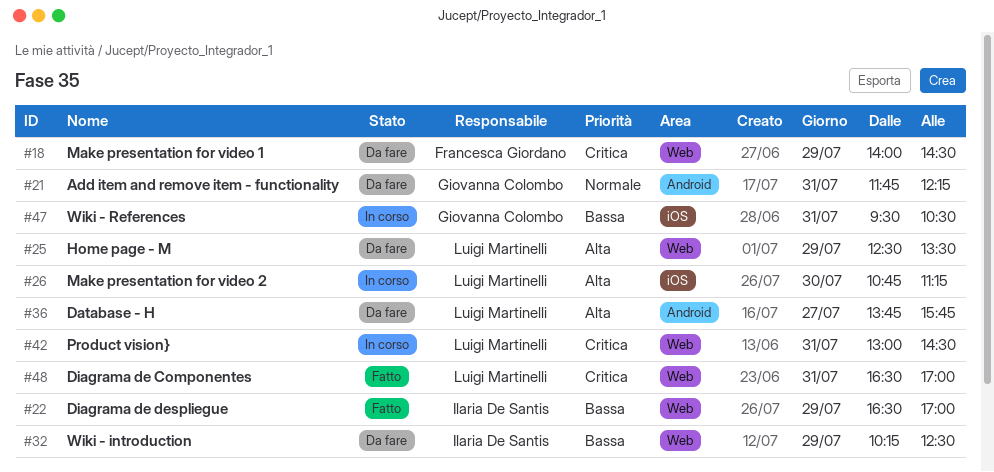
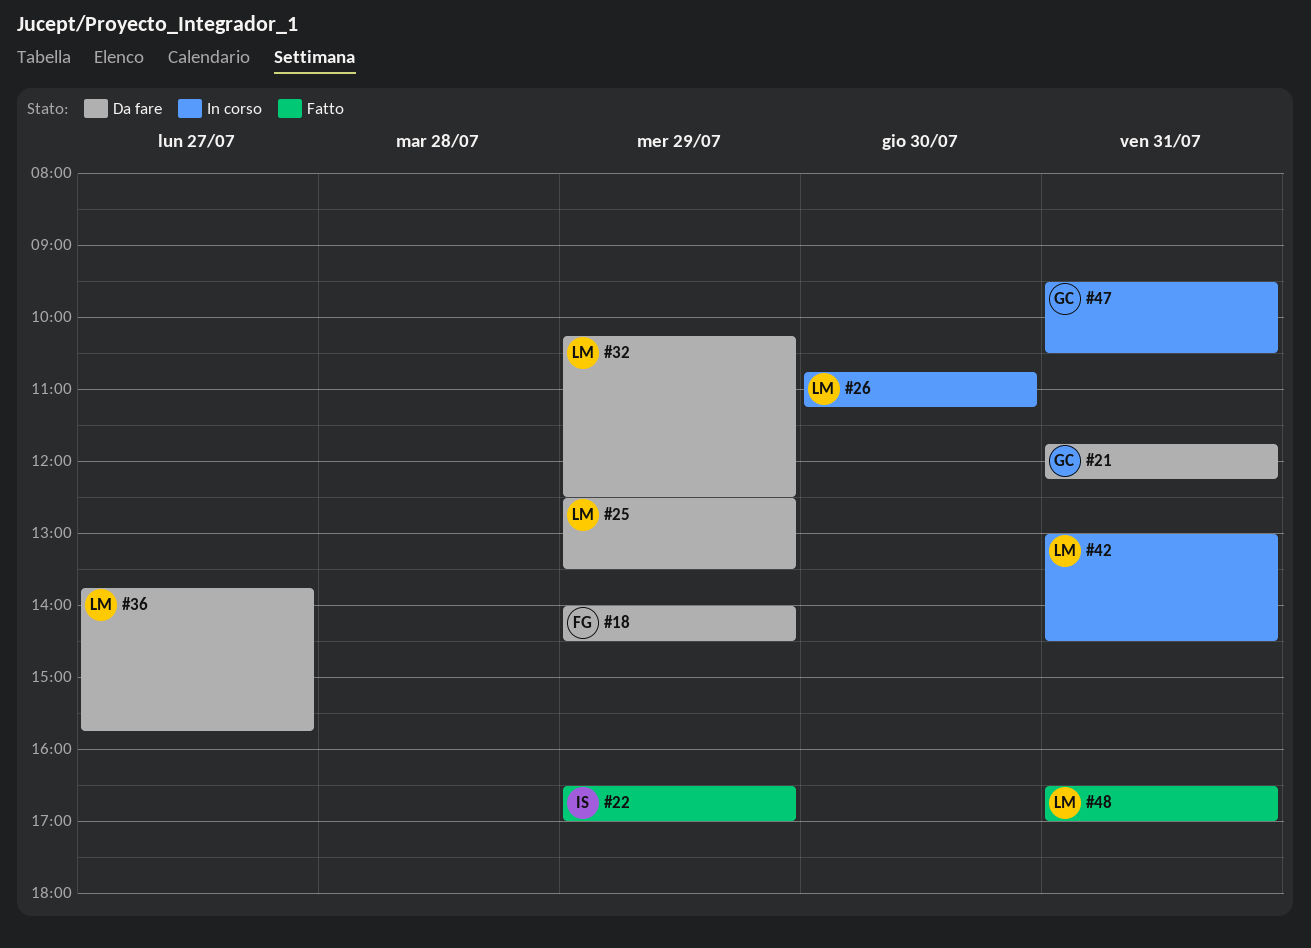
#32, owner: Ilaria De Santis -> Luigi Martinelli

